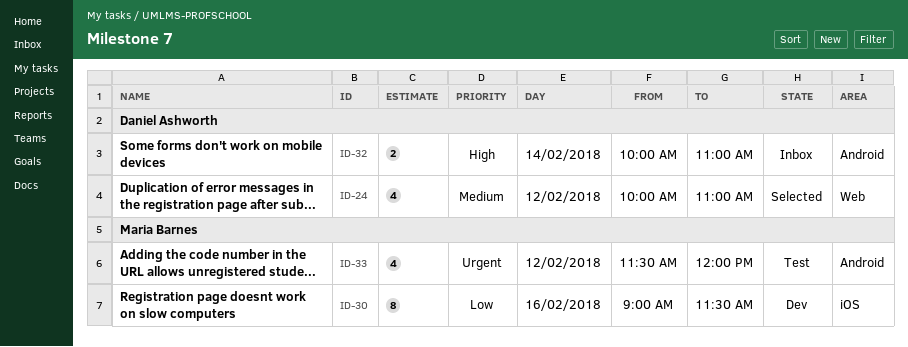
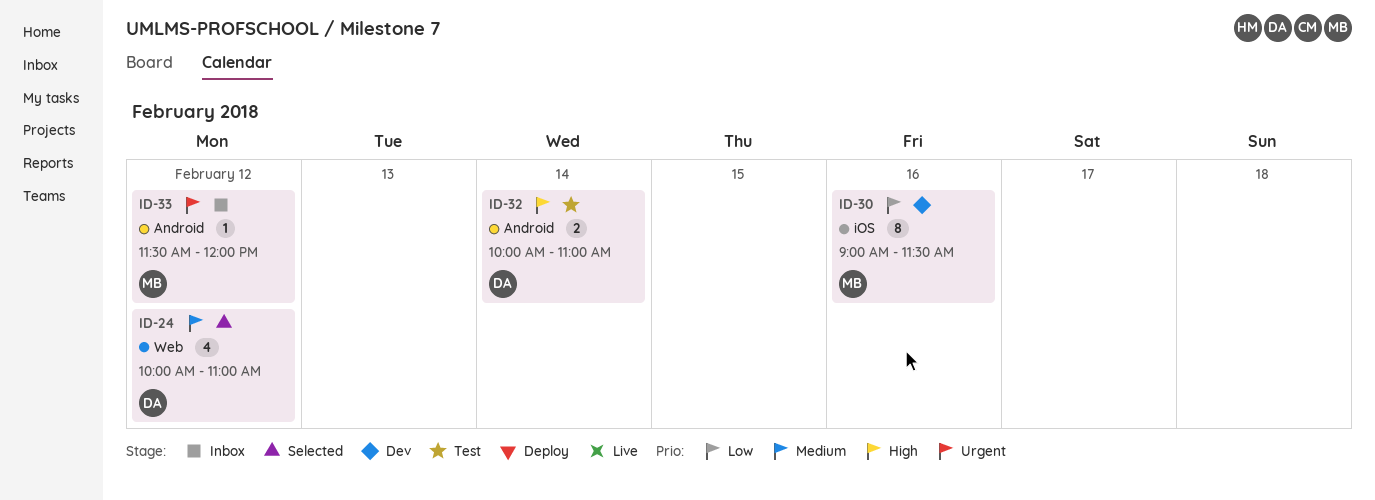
ID-32, status: Inbox -> Test
ID-33, status: Test -> Inbox
ID-33, estimate: 4 -> 1

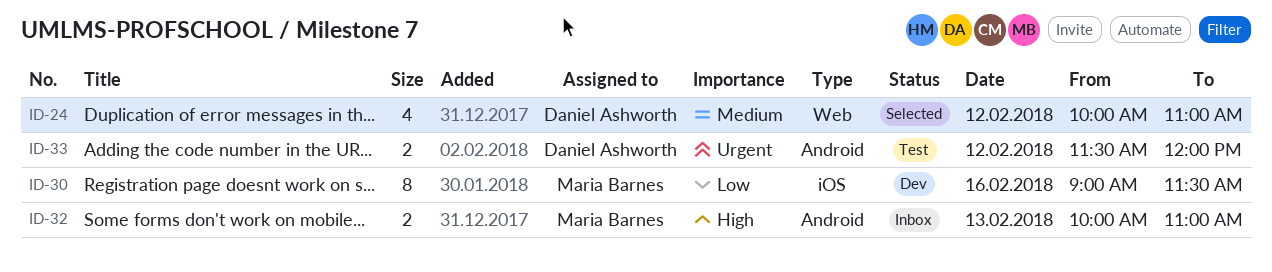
ID-32, status: Test -> Inbox
ID-32, owner: Daniel Ashworth -> Maria Barnes
ID-32, day: Feb 14 -> Feb 13
ID-33, status: Inbox -> Test
ID-33, owner: Maria Barnes -> Daniel Ashworth
ID-33, estimate: 1 -> 2

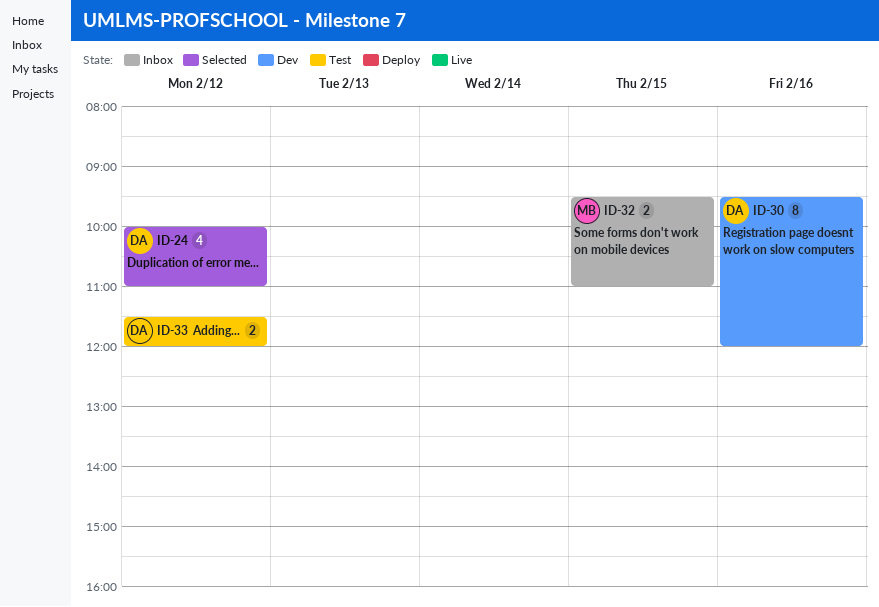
ID-30, owner: Maria Barnes -> Daniel Ashworth
ID-30, begins: 09:00 -> 09:30
ID-30, ends: 11:30 -> 12:00
ID-32, day: Feb 13 -> Feb 15
ID-32, begins: 10:00 -> 09:30

